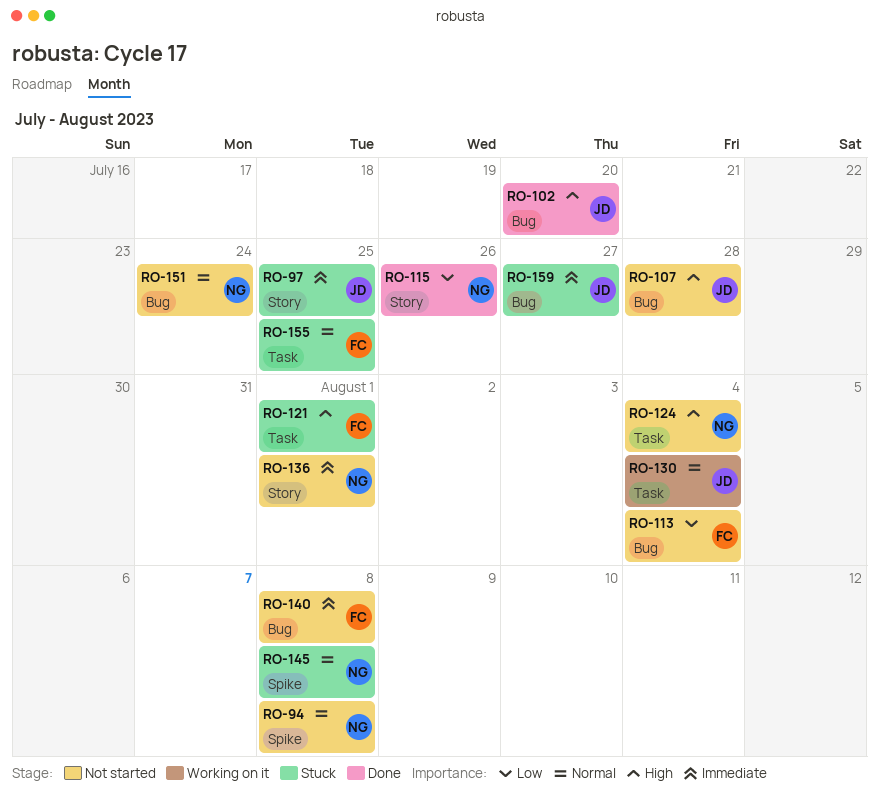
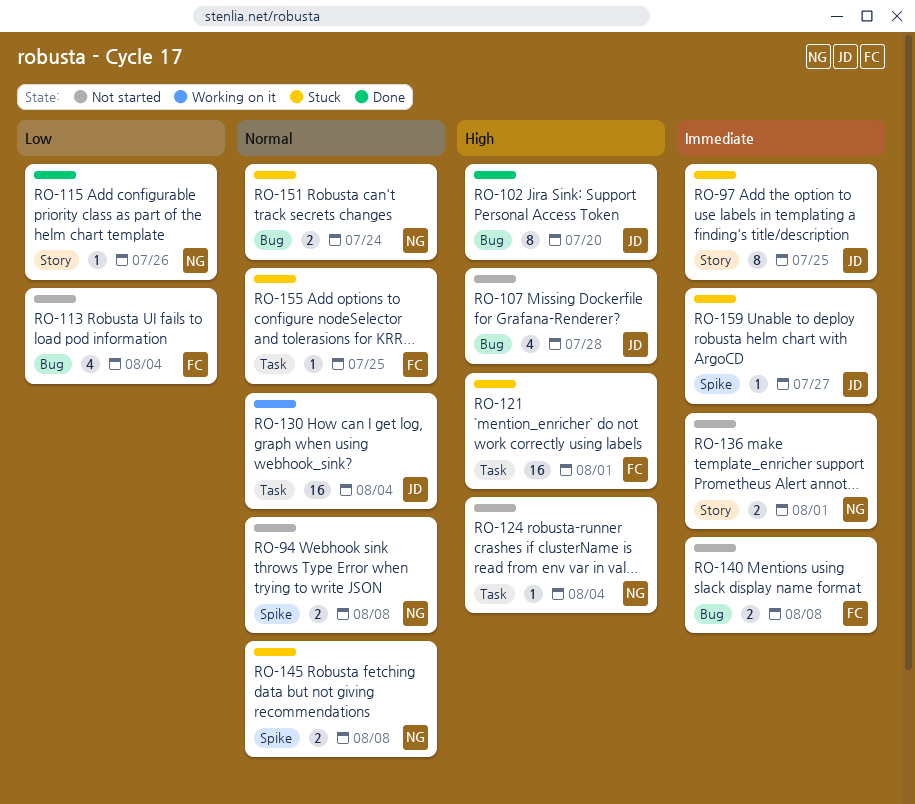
RO-151, status: Not started -> Stuck
RO-159, label: Bug -> Spike

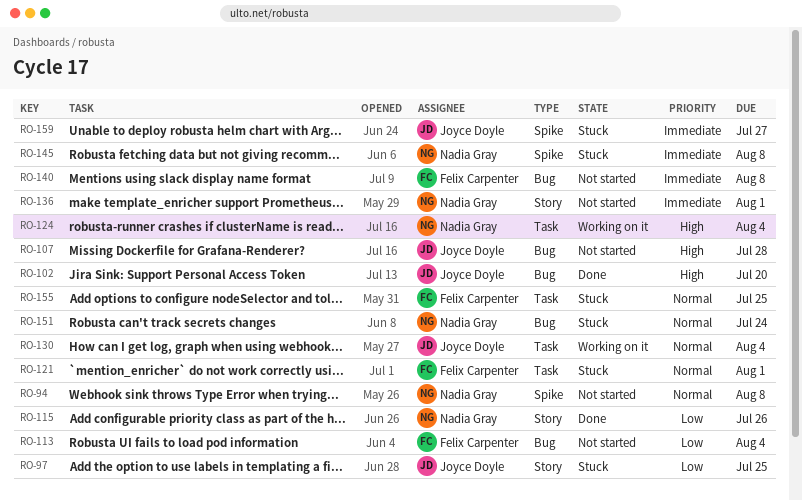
RO-97, priority: Immediate -> Low
RO-121, priority: High -> Normal
RO-124, status: Not started -> Working on it
RO-145, priority: Normal -> Immediate

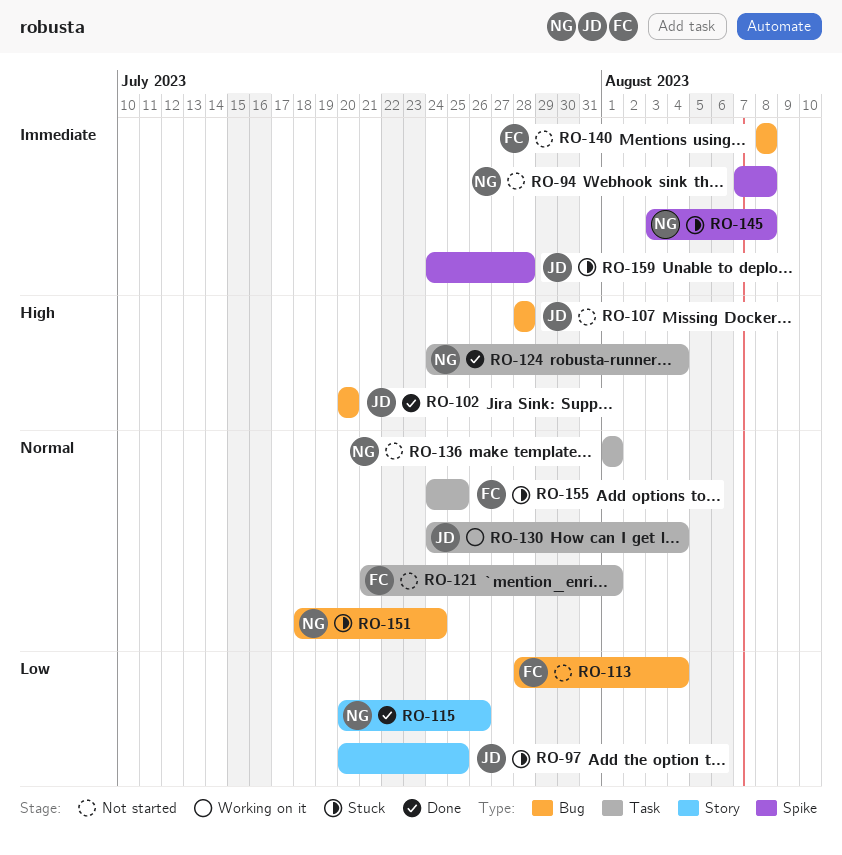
RO-94, priority: Normal -> Immediate
RO-121, status: Stuck -> Not started
RO-124, status: Working on it -> Done
RO-136, priority: Immediate -> Normal
RO-136, label: Story -> Task
RO-159, due: Jul 27 -> Jul 28

